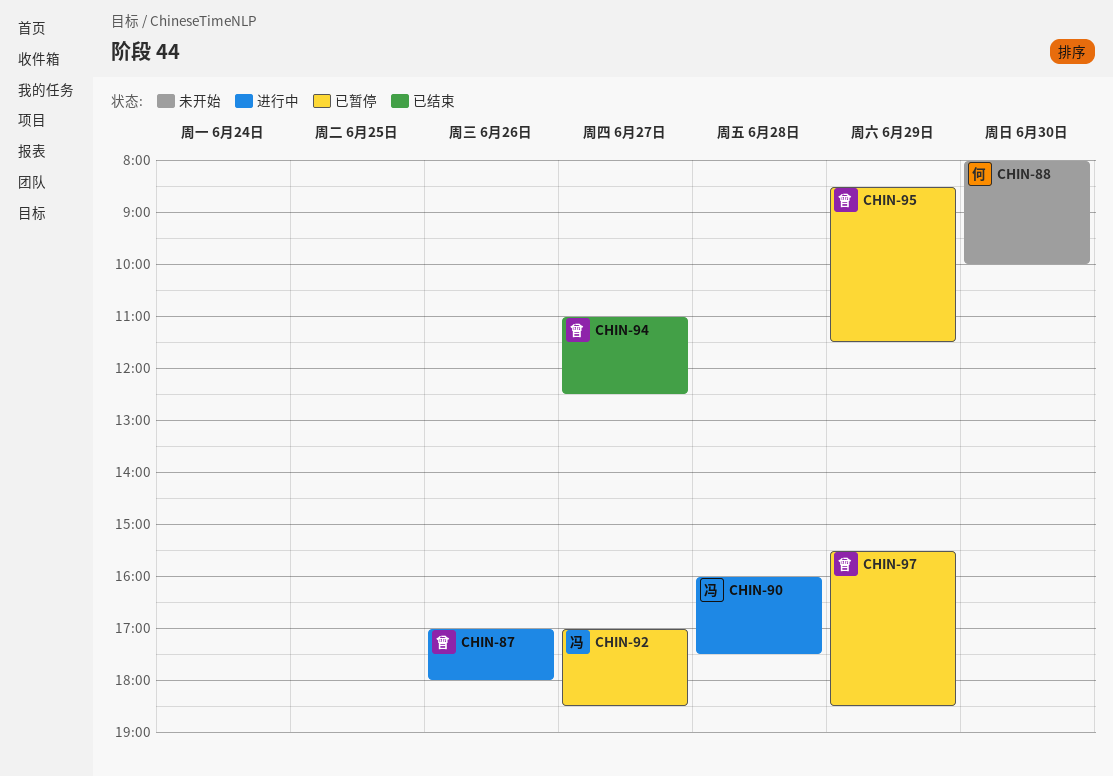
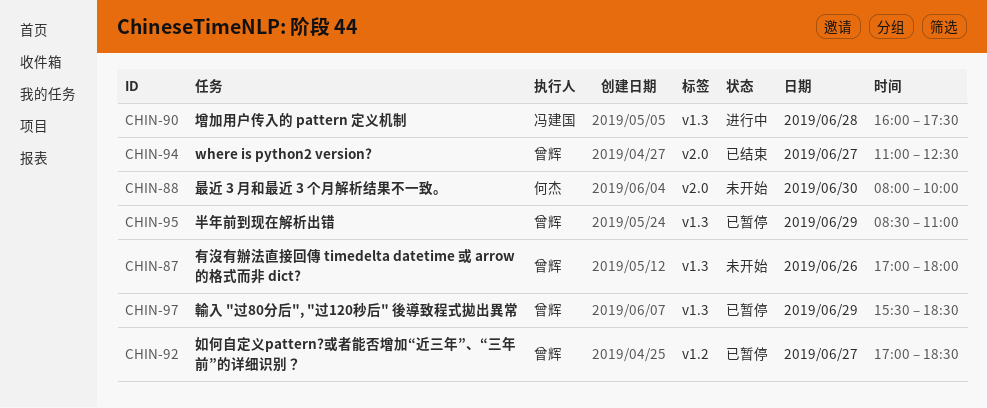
CHIN-87, status: 进行中 -> 未开始
CHIN-92, owner: 冯建国 -> 曾辉
CHIN-95, ends: 11:30 -> 11:00

